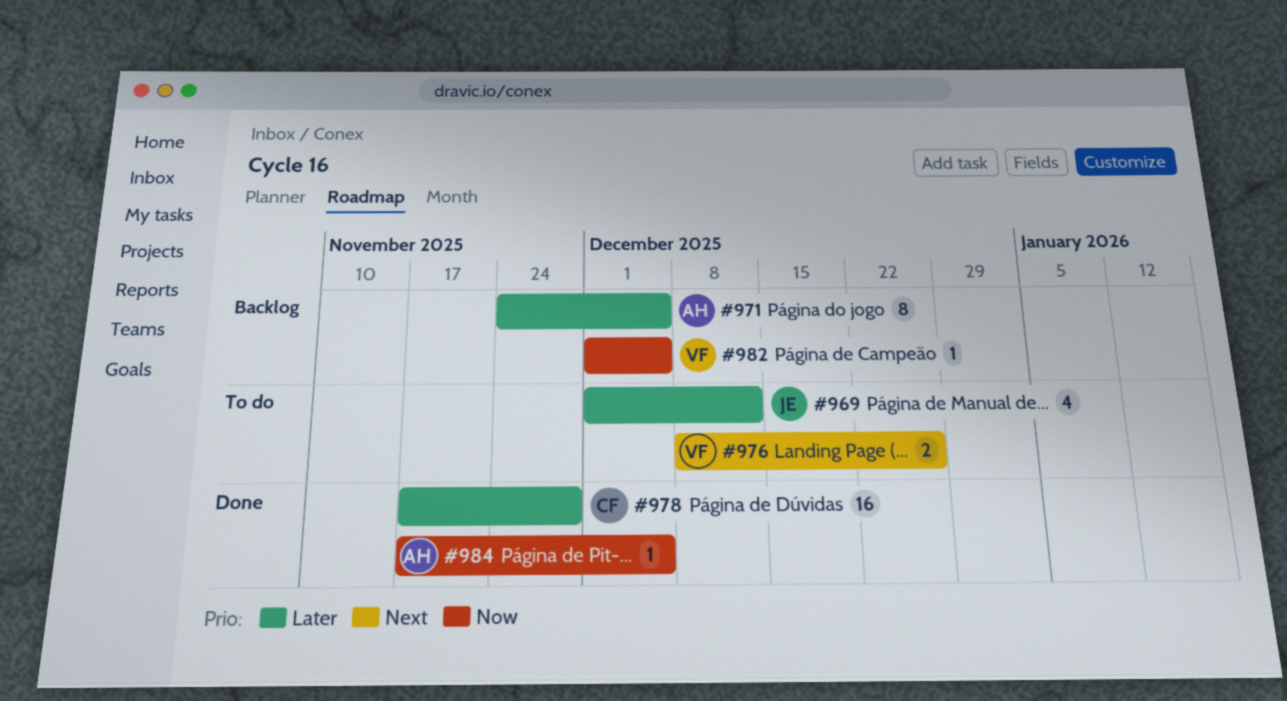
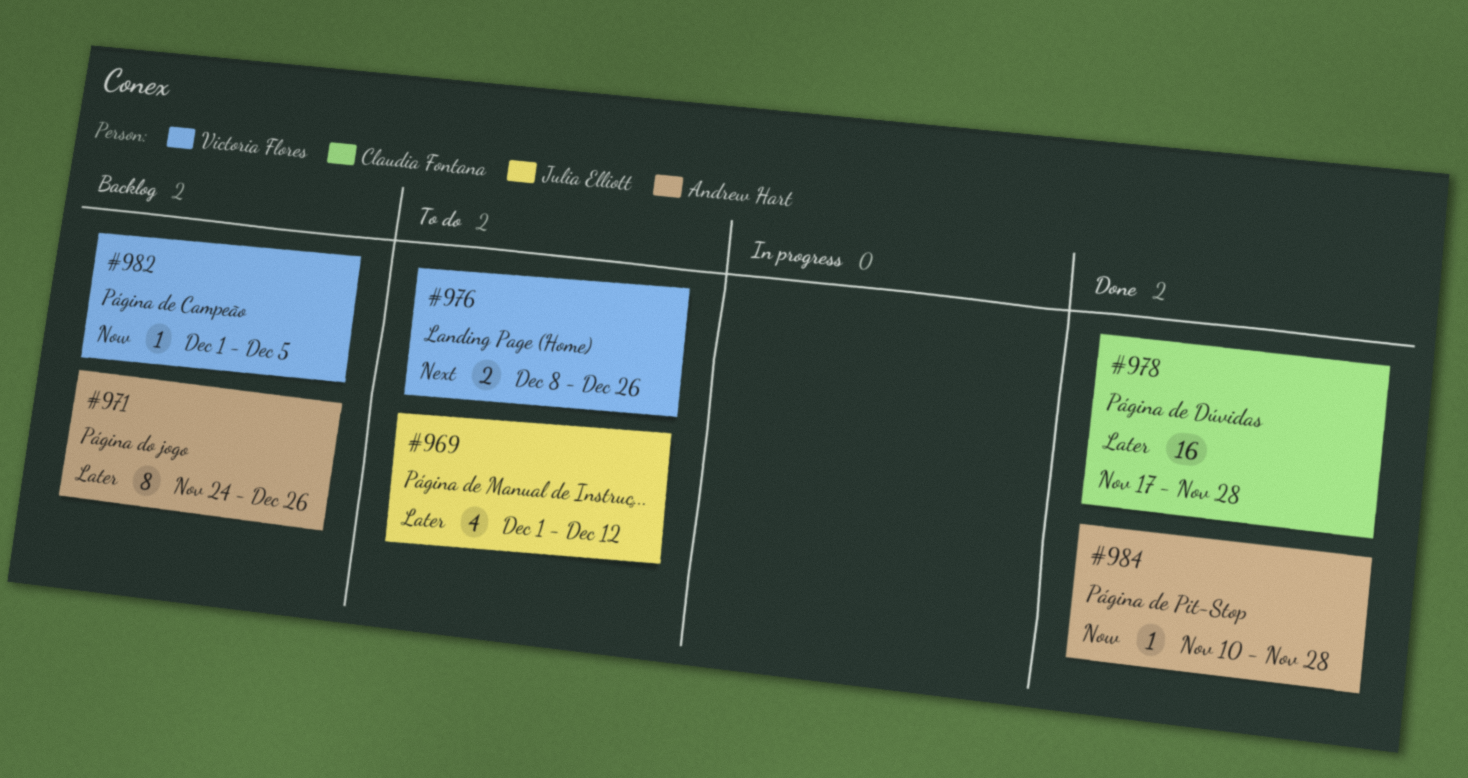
#971, due: Dec 5 -> Dec 26
#984, start: Nov 17 -> Nov 10
#984, due: Dec 5 -> Nov 28

